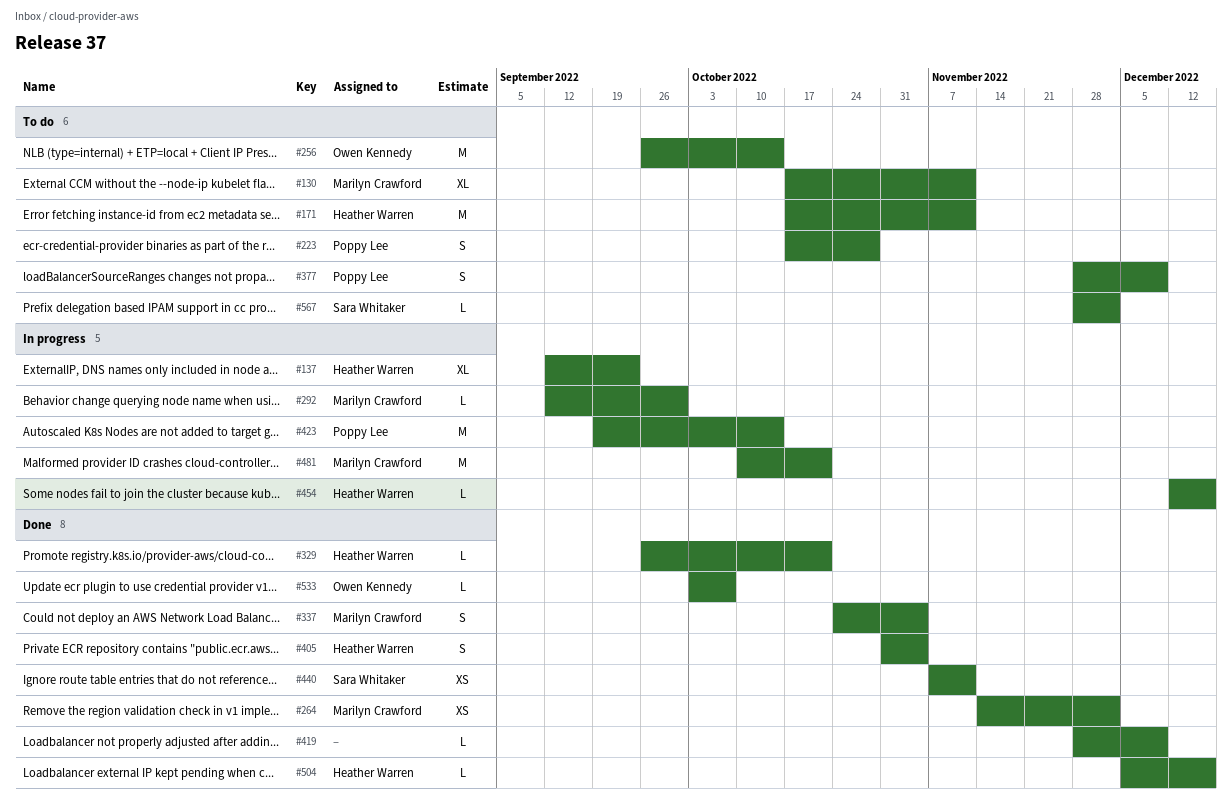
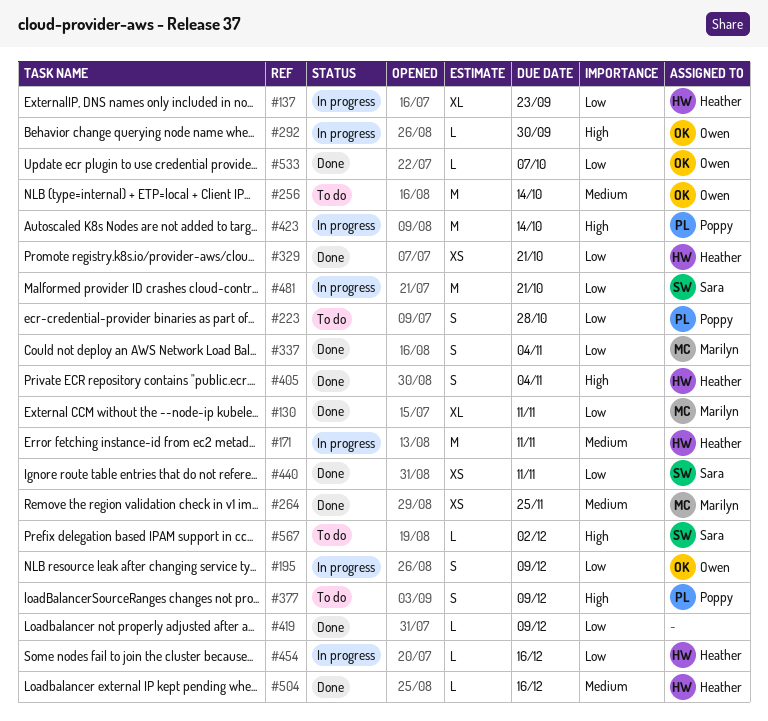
#130, status: To do -> Done
#171, status: To do -> In progress
#195: none -> present
#264, due: Dec 2 -> Nov 25
#292, owner: Marilyn Crawford -> Owen Kennedy
#329, estimate: L -> XS
#481, owner: Marilyn Crawford -> Sara Whitaker

